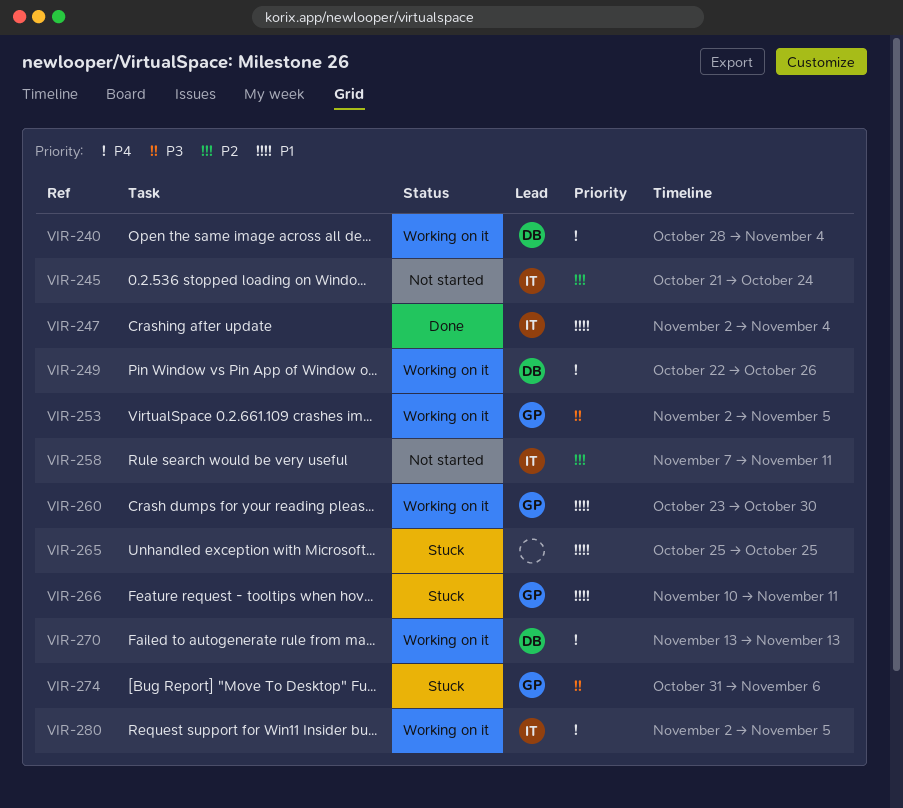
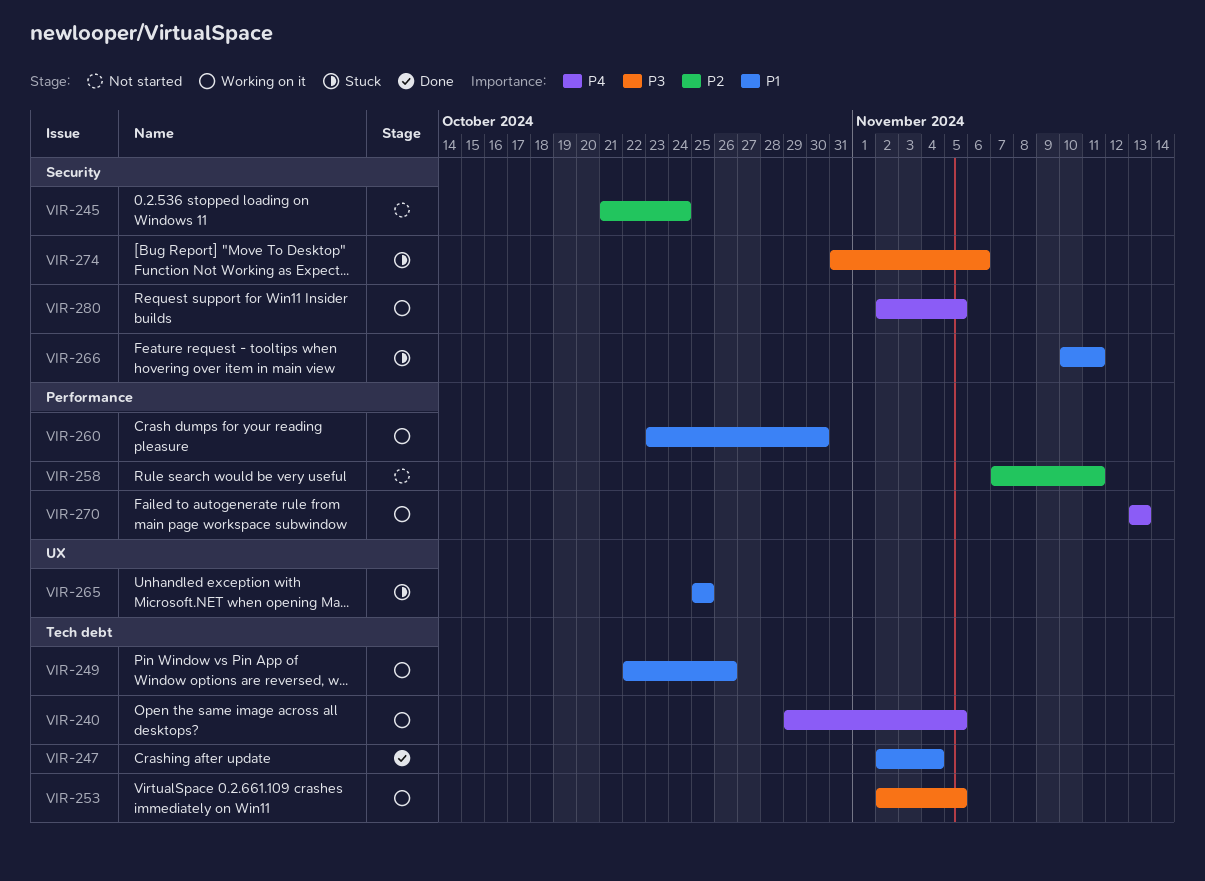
VIR-240, start: Oct 28 -> Oct 29
VIR-240, due: Nov 4 -> Nov 5
VIR-249, priority: P4 -> P1

